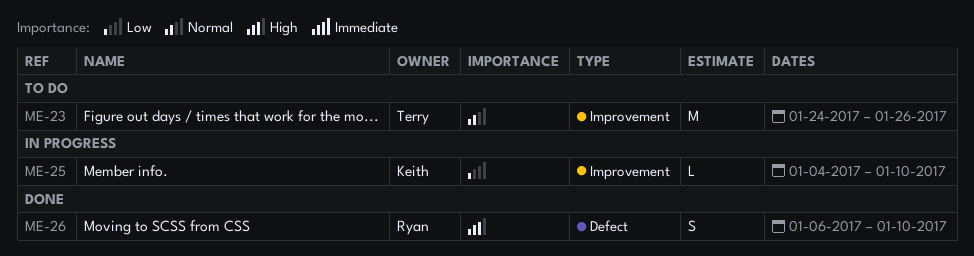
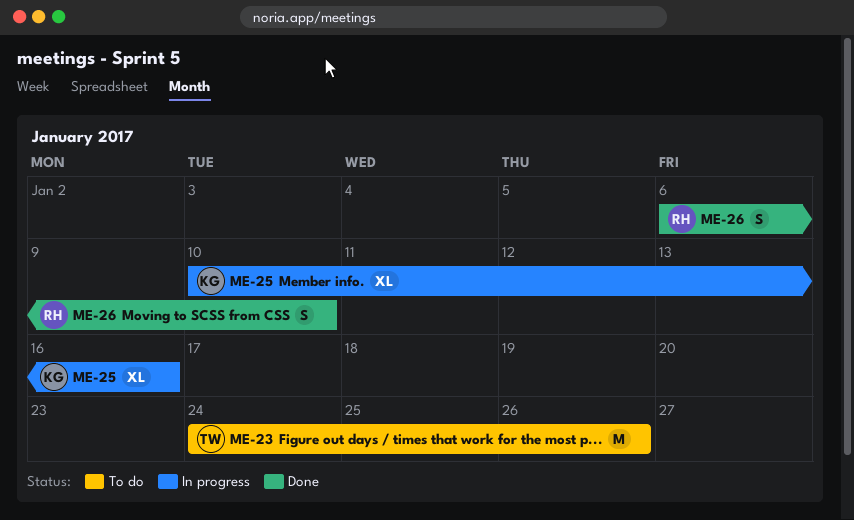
ME-25, estimate: L -> XL
ME-25, start: Jan 4 -> Jan 10
ME-25, due: Jan 10 -> Jan 16

